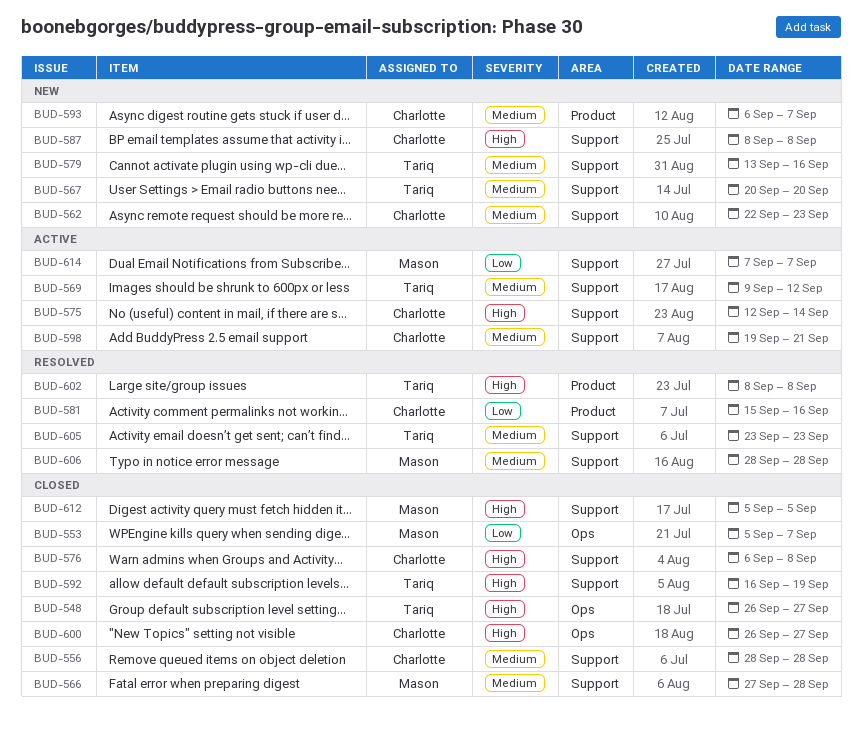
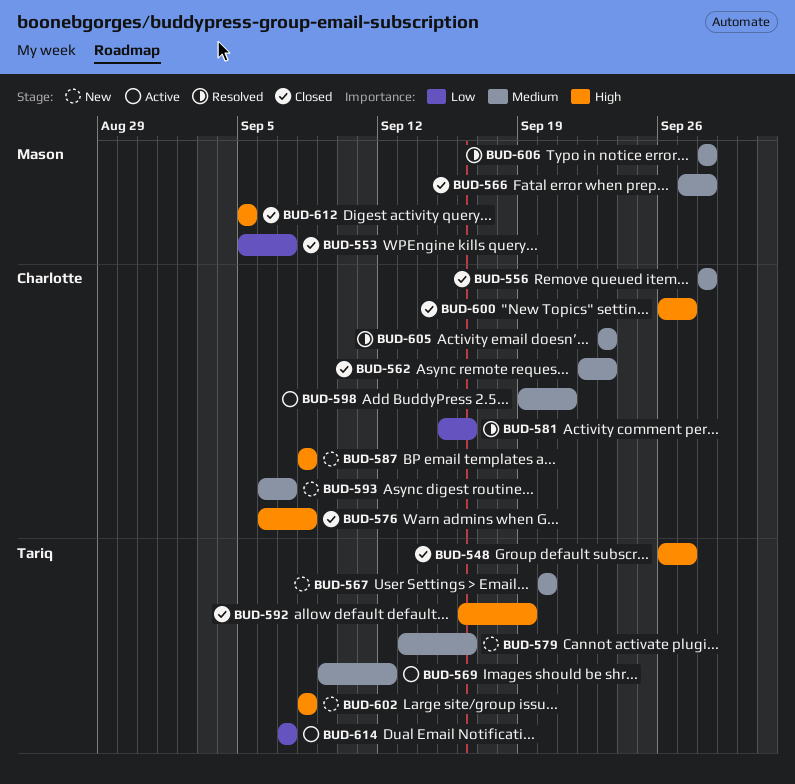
BUD-562, status: New -> Closed
BUD-575: present -> none
BUD-602, status: Resolved -> New
BUD-605, owner: Tariq -> Charlotte
BUD-614, owner: Mason -> Tariq

